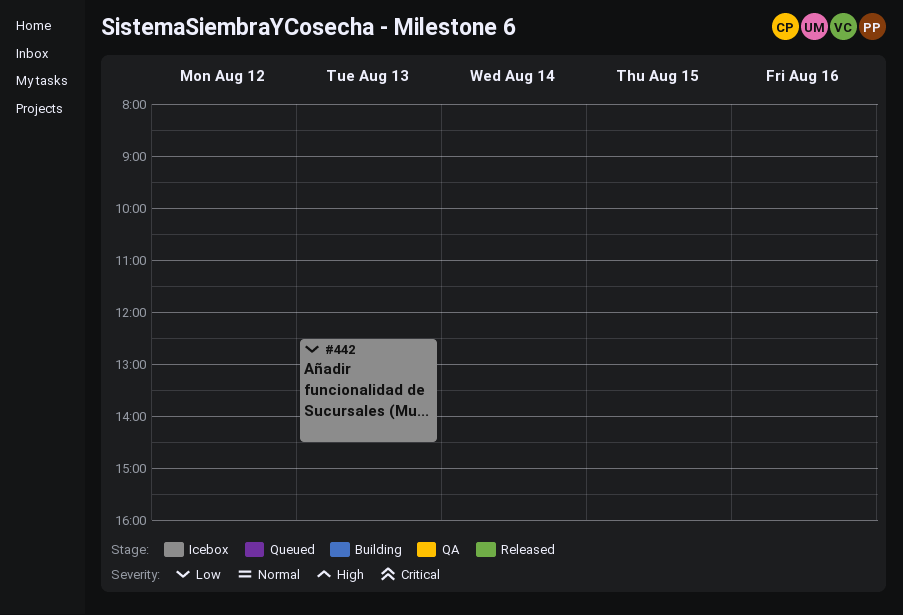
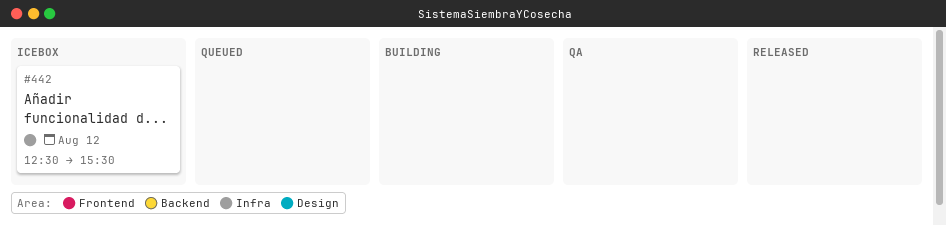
#442, day: Aug 13 -> Aug 12
#442, ends: 14:30 -> 15:30

